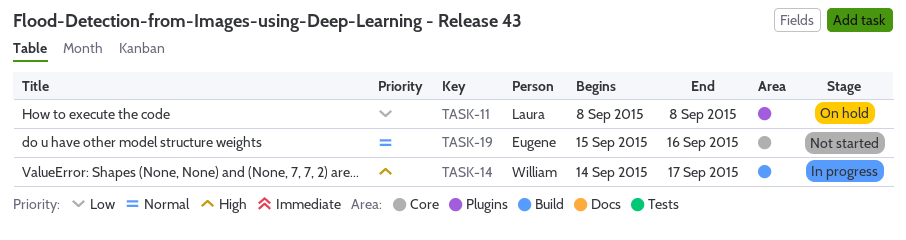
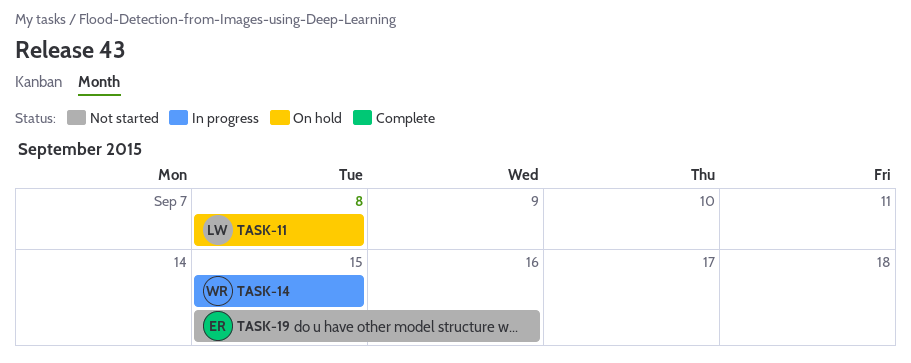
TASK-14, start: Sep 14 -> Sep 15
TASK-14, due: Sep 17 -> Sep 15

